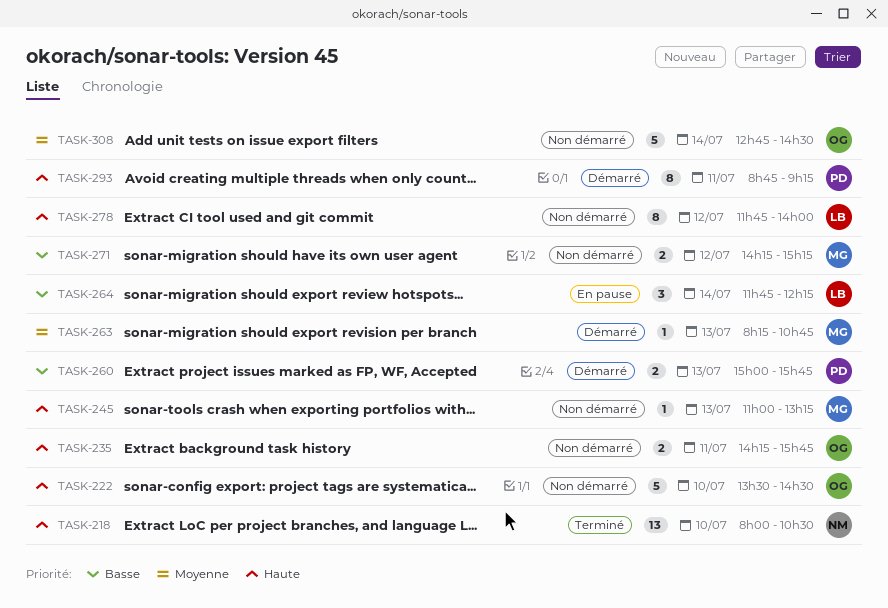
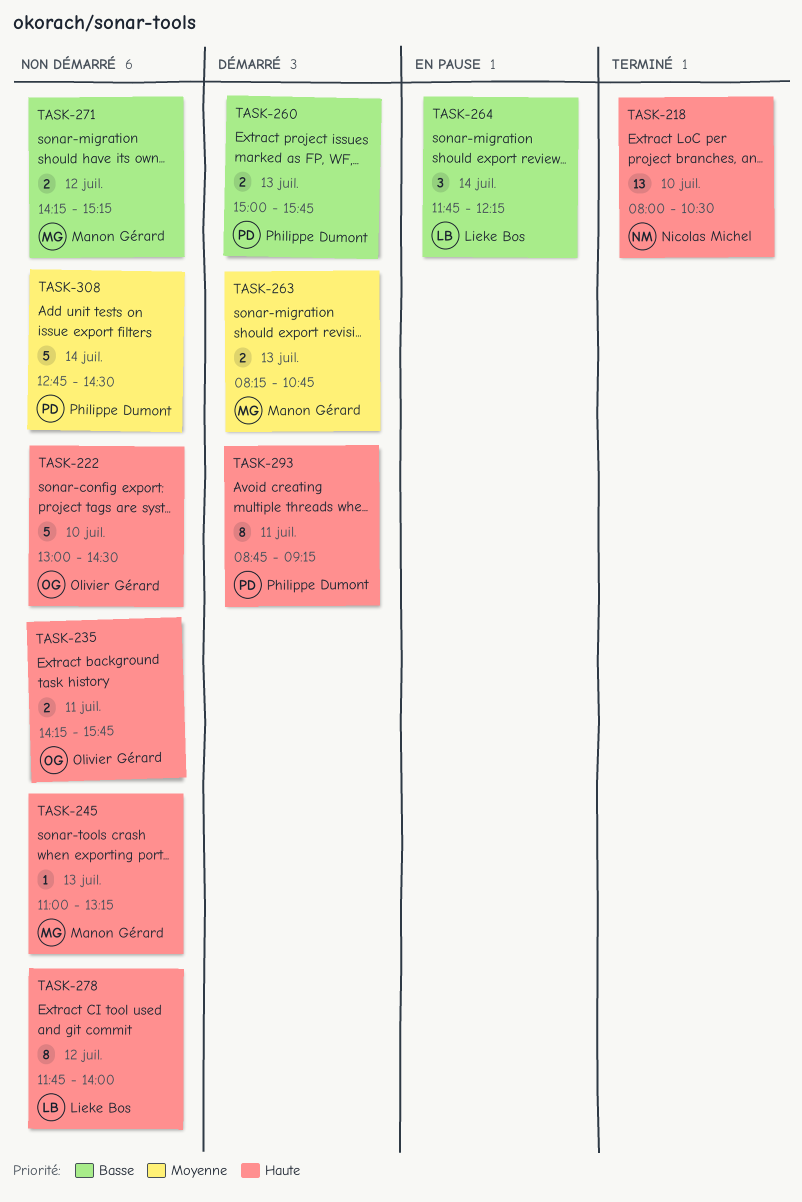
TASK-222, begins: 13:30 -> 13:00
TASK-263, estimate: 1 -> 2
TASK-308, owner: Olivier Gérard -> Philippe Dumont

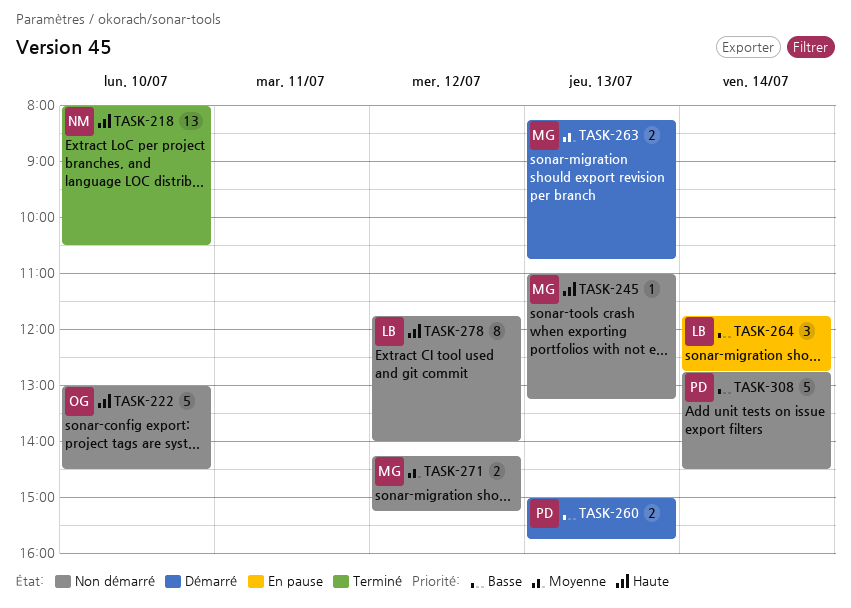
TASK-235: present -> none
TASK-264, ends: 12:15 -> 12:45
TASK-271, priority: Basse -> Moyenne
TASK-293: present -> none
TASK-308, priority: Moyenne -> Basse

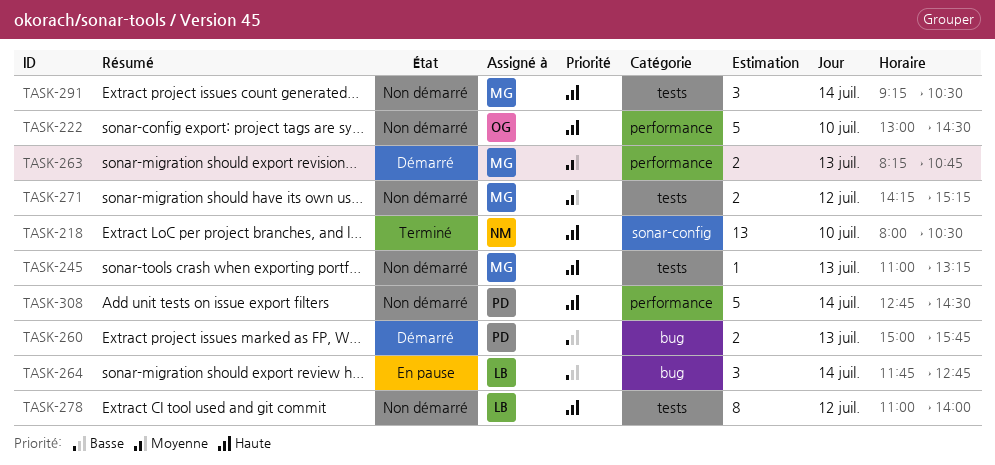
TASK-278, begins: 11:45 -> 11:00
TASK-291: none -> present
TASK-308, priority: Basse -> Haute

